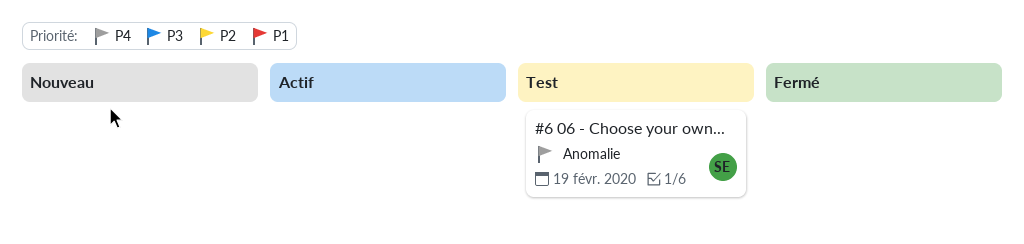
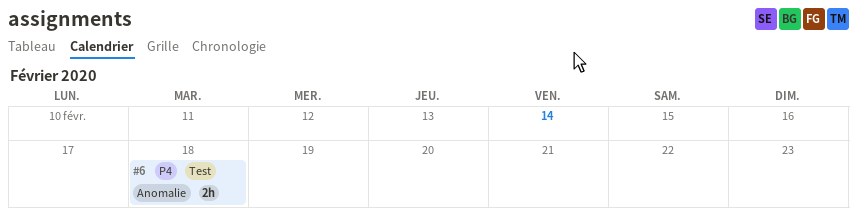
#6, due: Feb 19 -> Feb 18

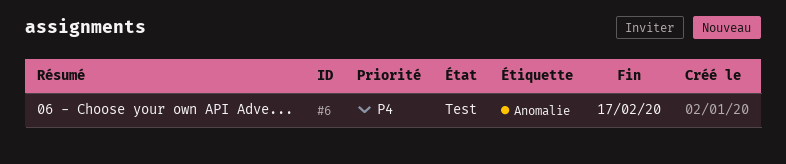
#6, due: Feb 18 -> Feb 17

